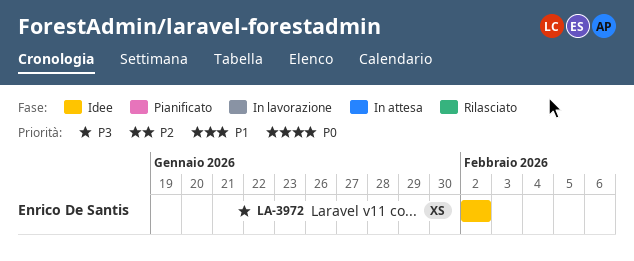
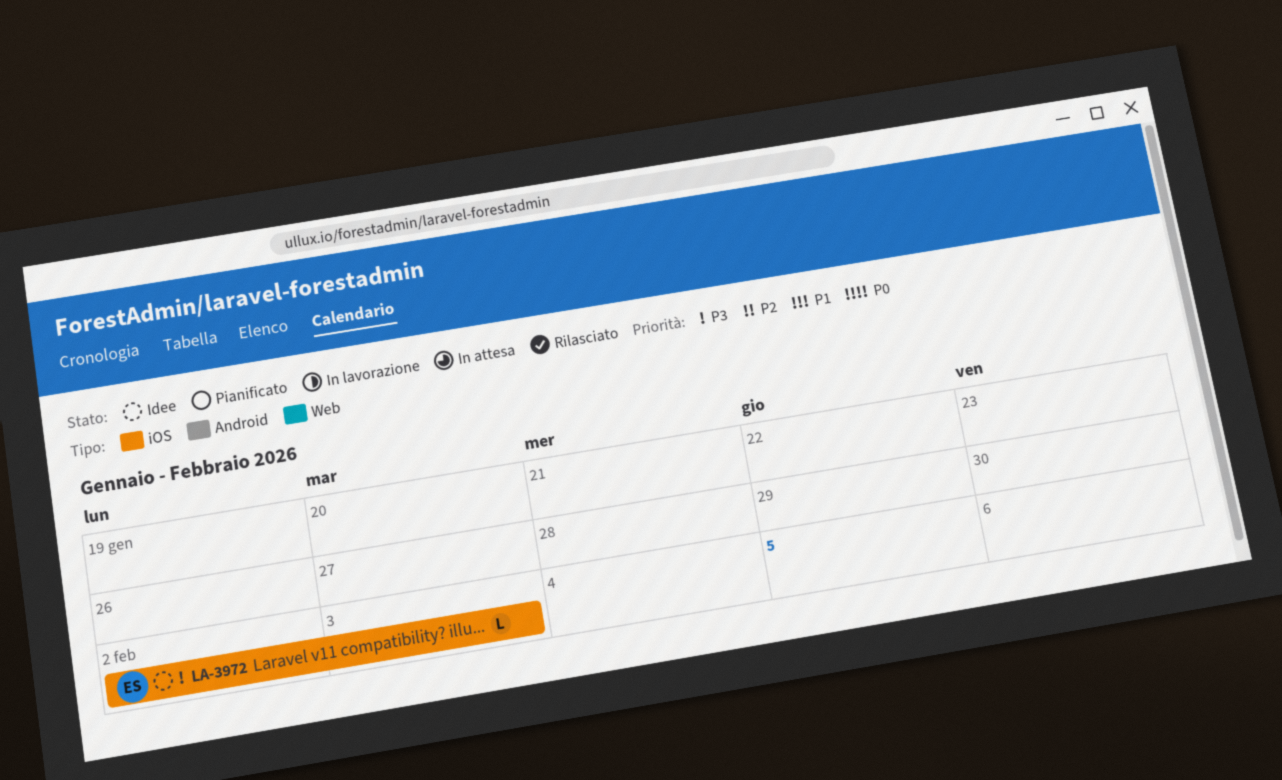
LA-3972, estimate: XS -> L
LA-3972, due: Feb 2 -> Feb 3

